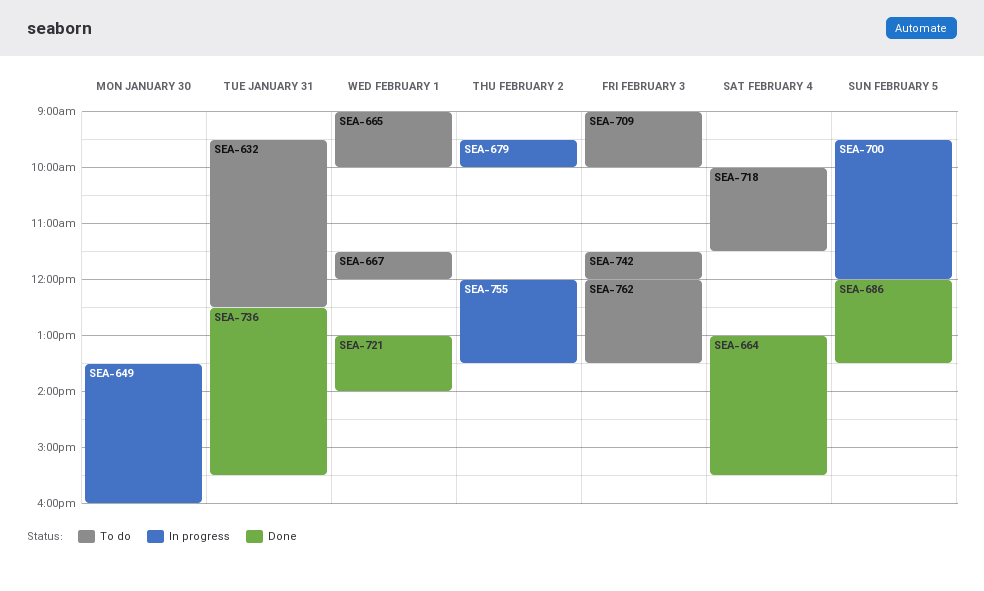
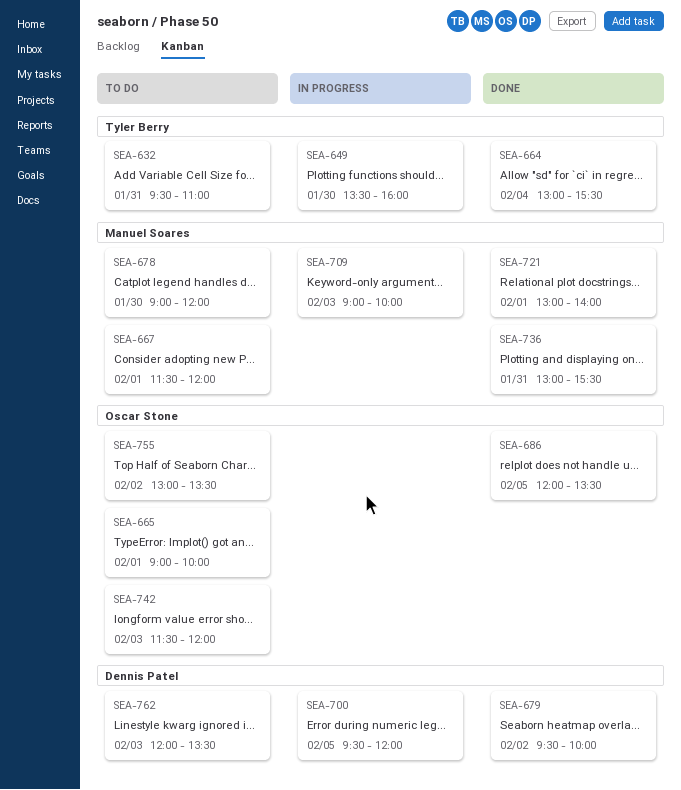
SEA-632, ends: 12:30 -> 11:00
SEA-678: none -> present
SEA-679, status: In progress -> Done
SEA-709, status: To do -> In progress
SEA-718: present -> none
SEA-736, begins: 12:30 -> 13:00
SEA-755, status: In progress -> To do
SEA-755, begins: 12:00 -> 13:00

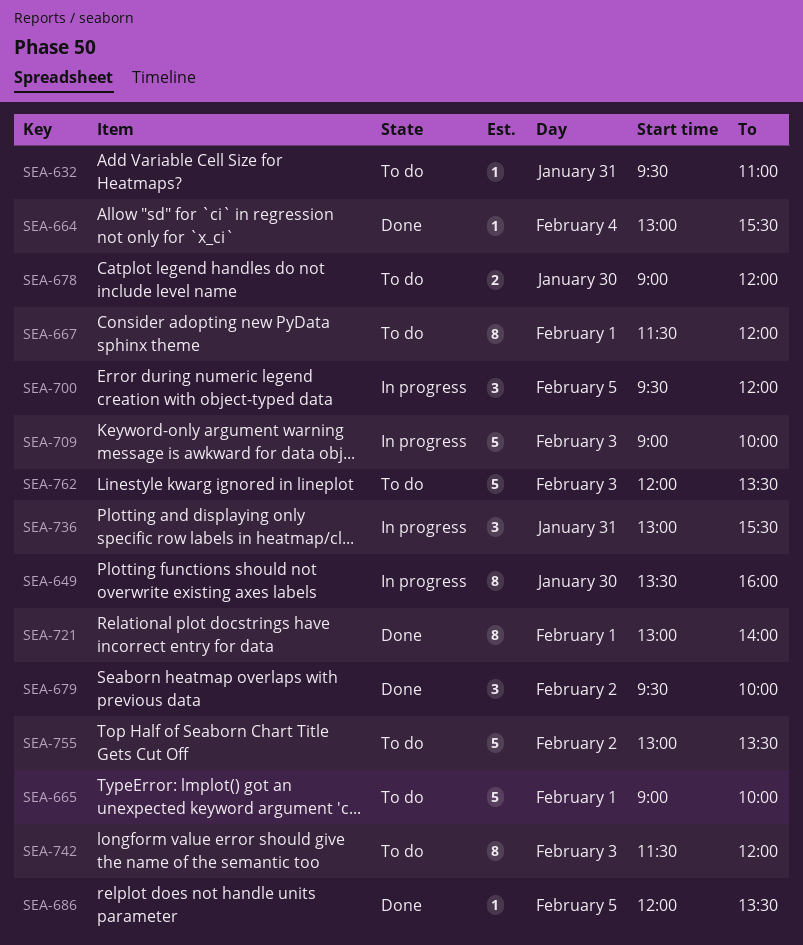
SEA-736, status: Done -> In progress

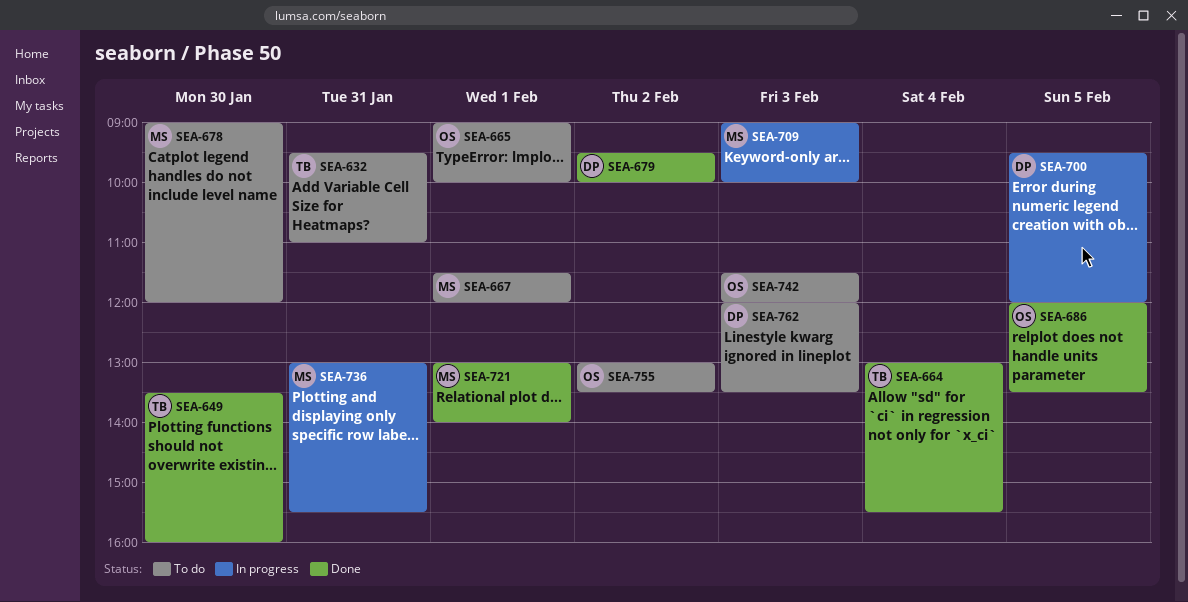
SEA-649, status: In progress -> Done

